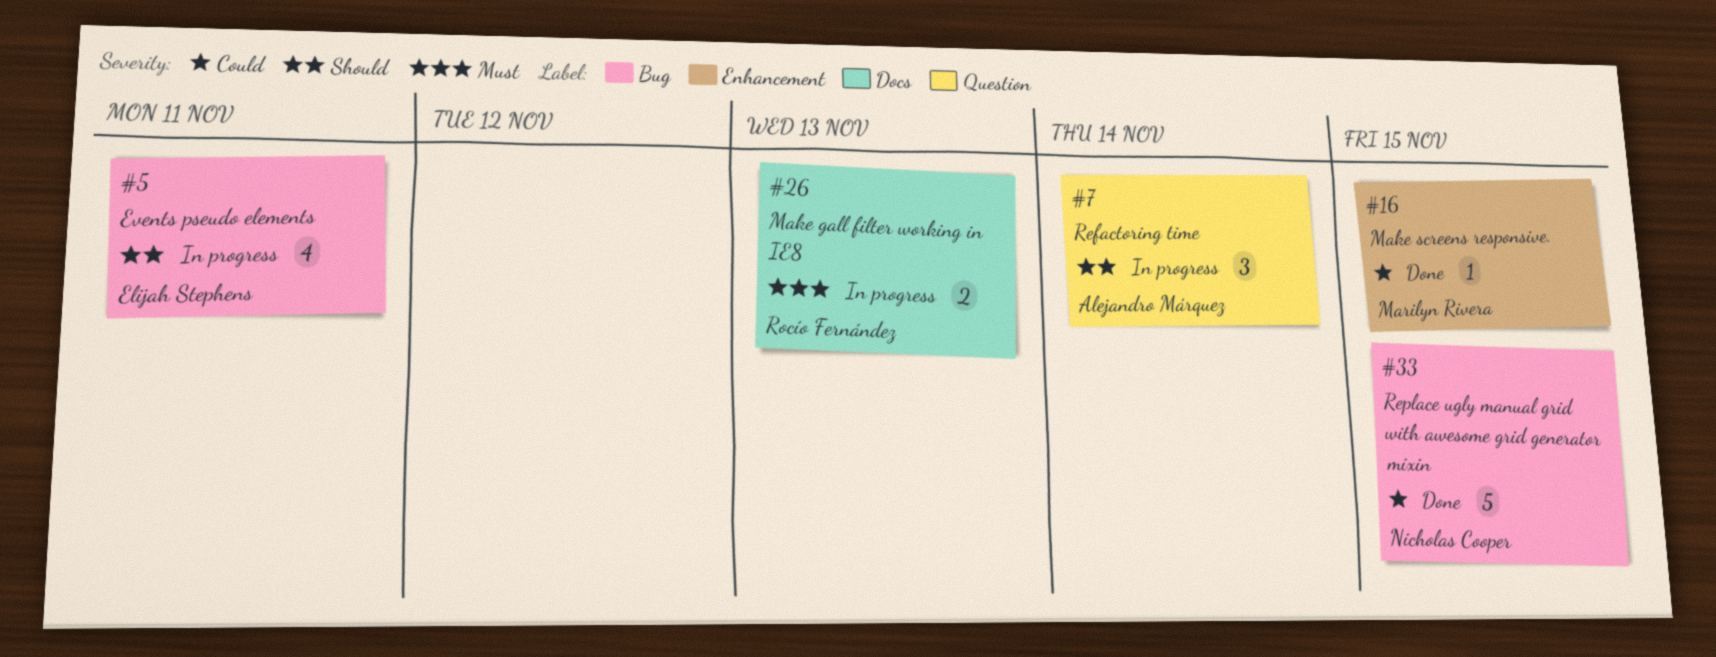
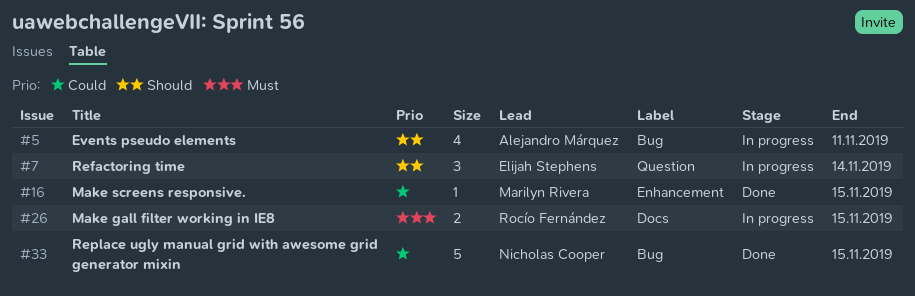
#5, owner: Elijah Stephens -> Alejandro Márquez
#7, owner: Alejandro Márquez -> Elijah Stephens
#26, due: Nov 13 -> Nov 15

